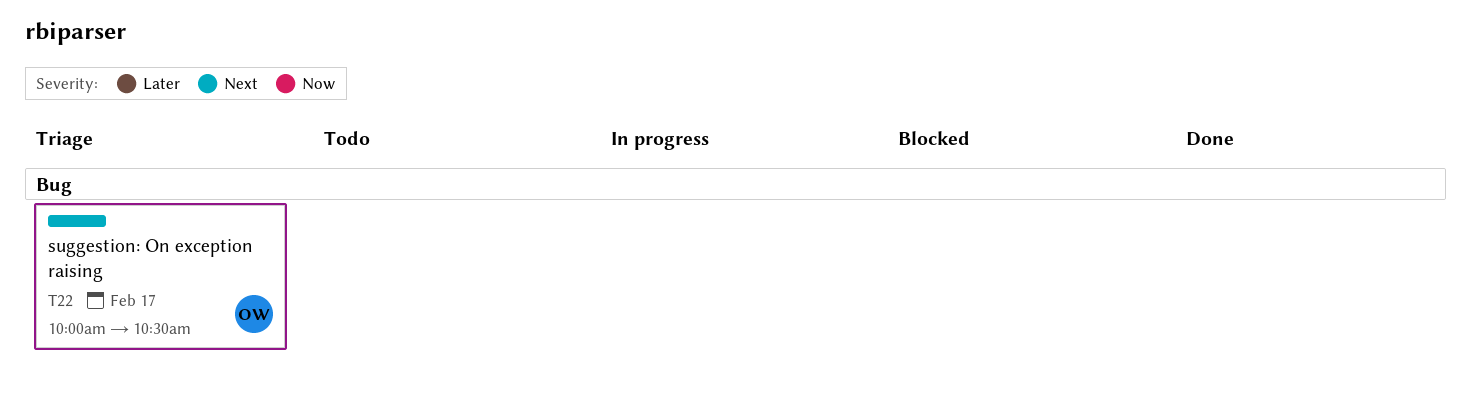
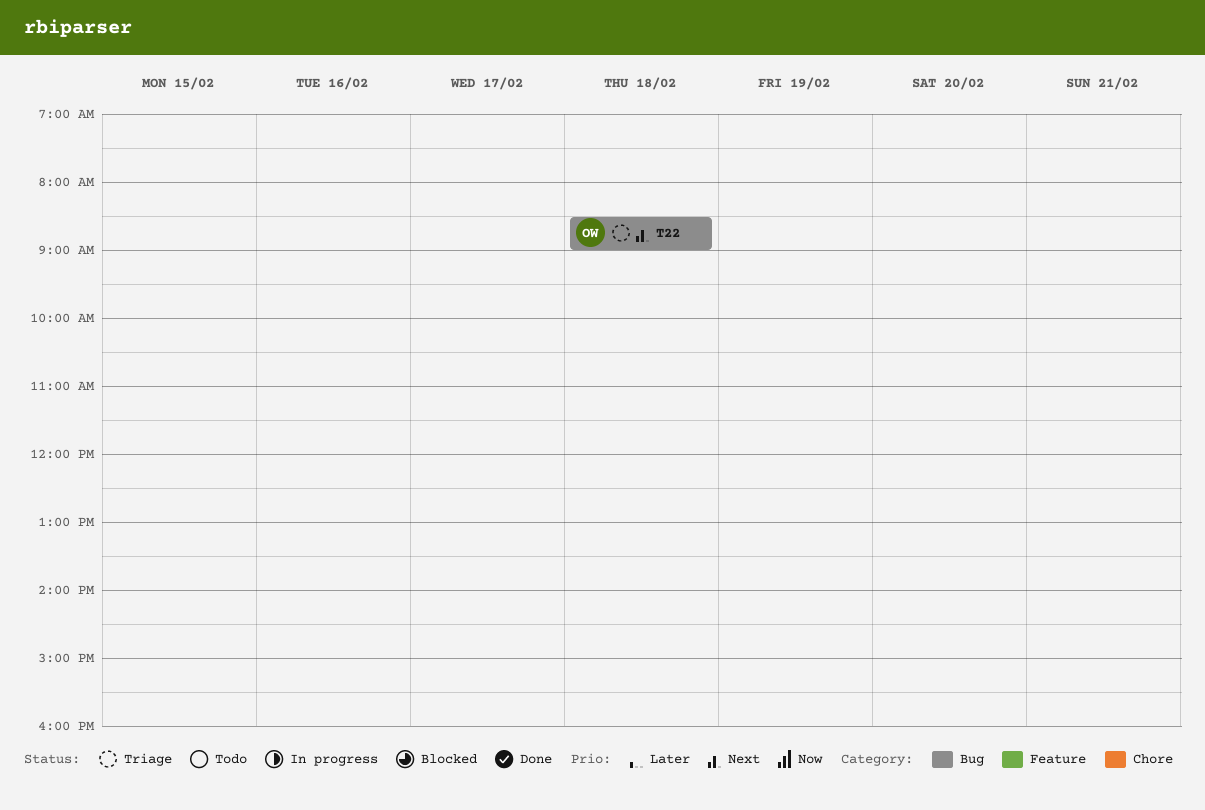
T22, day: Feb 17 -> Feb 18
T22, begins: 10:00 -> 08:30
T22, ends: 10:30 -> 09:00

